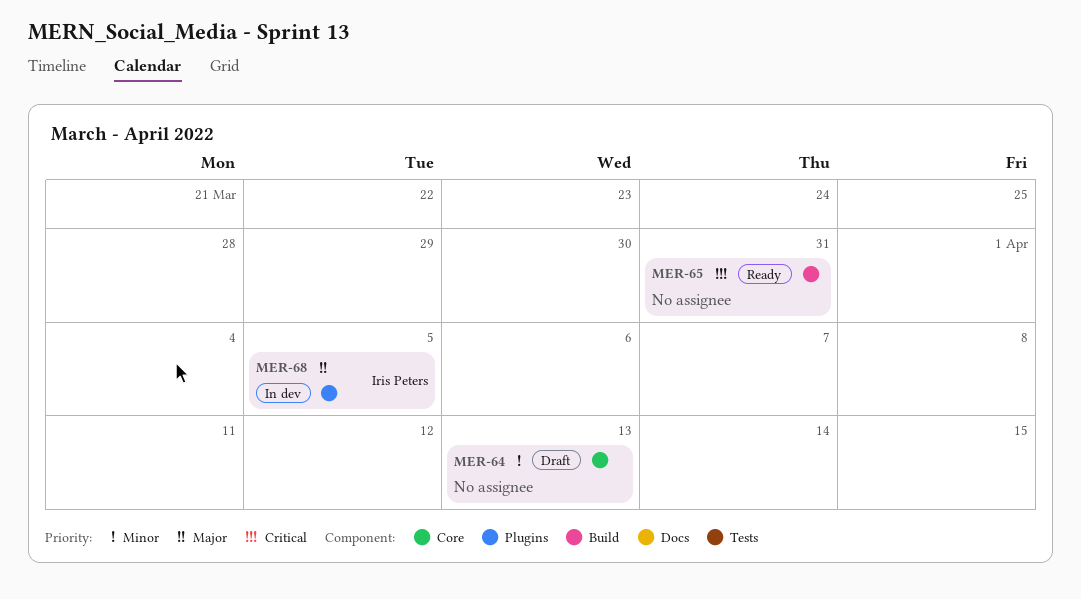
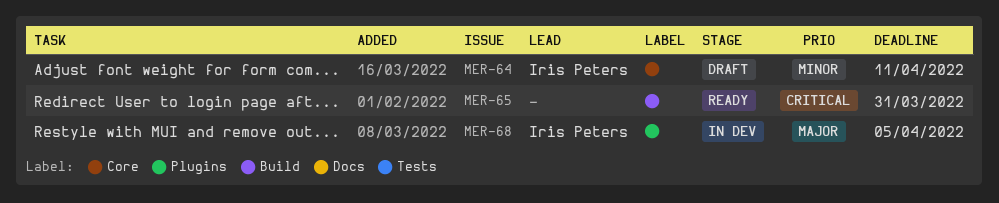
MER-64, owner: none -> Iris Peters
MER-64, due: Apr 13 -> Apr 11

